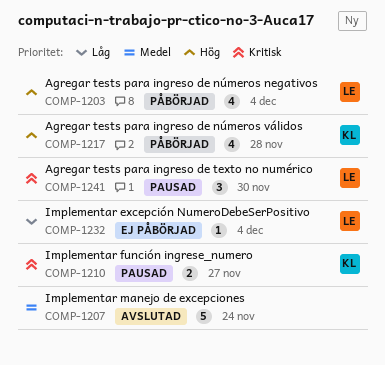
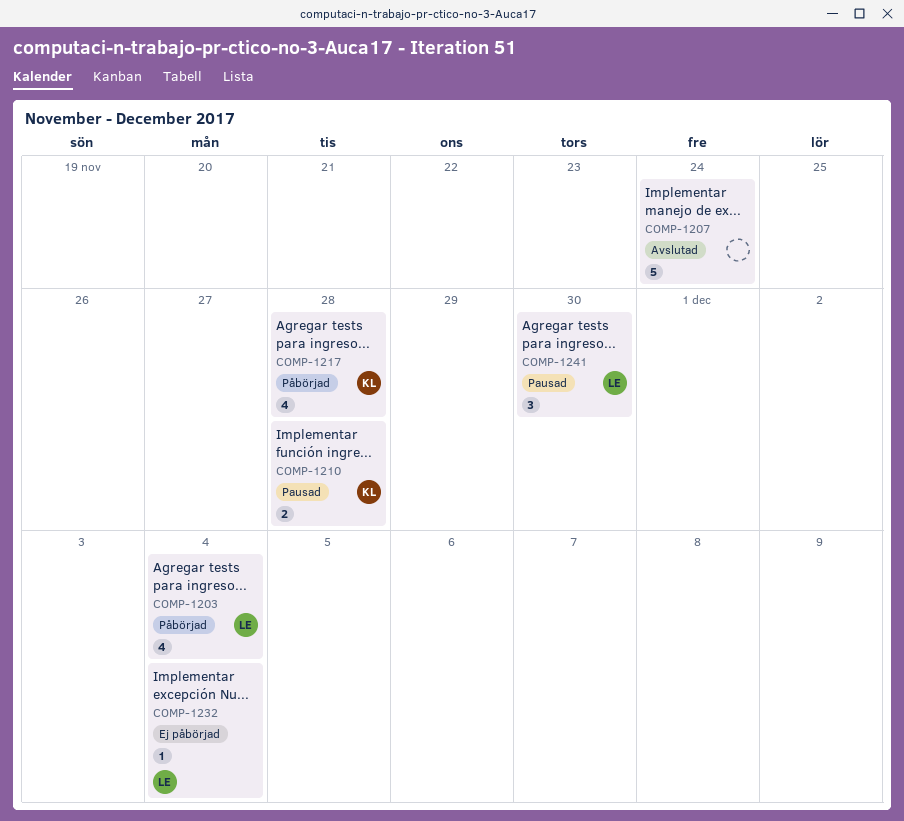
COMP-1210, due: Nov 27 -> Nov 28

